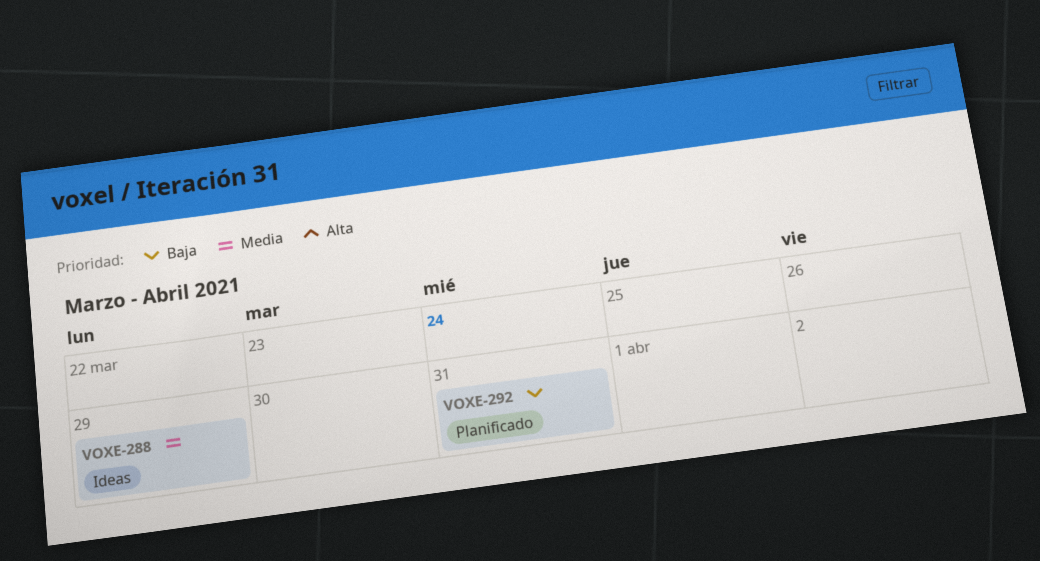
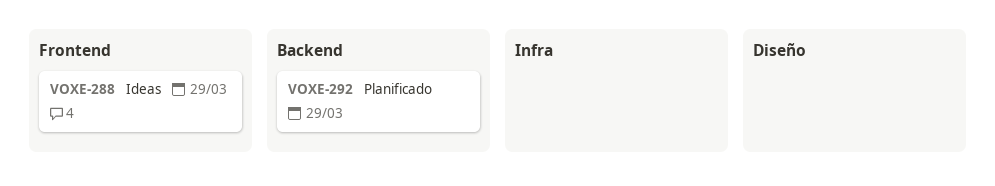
VOXE-292, due: Mar 31 -> Mar 29

